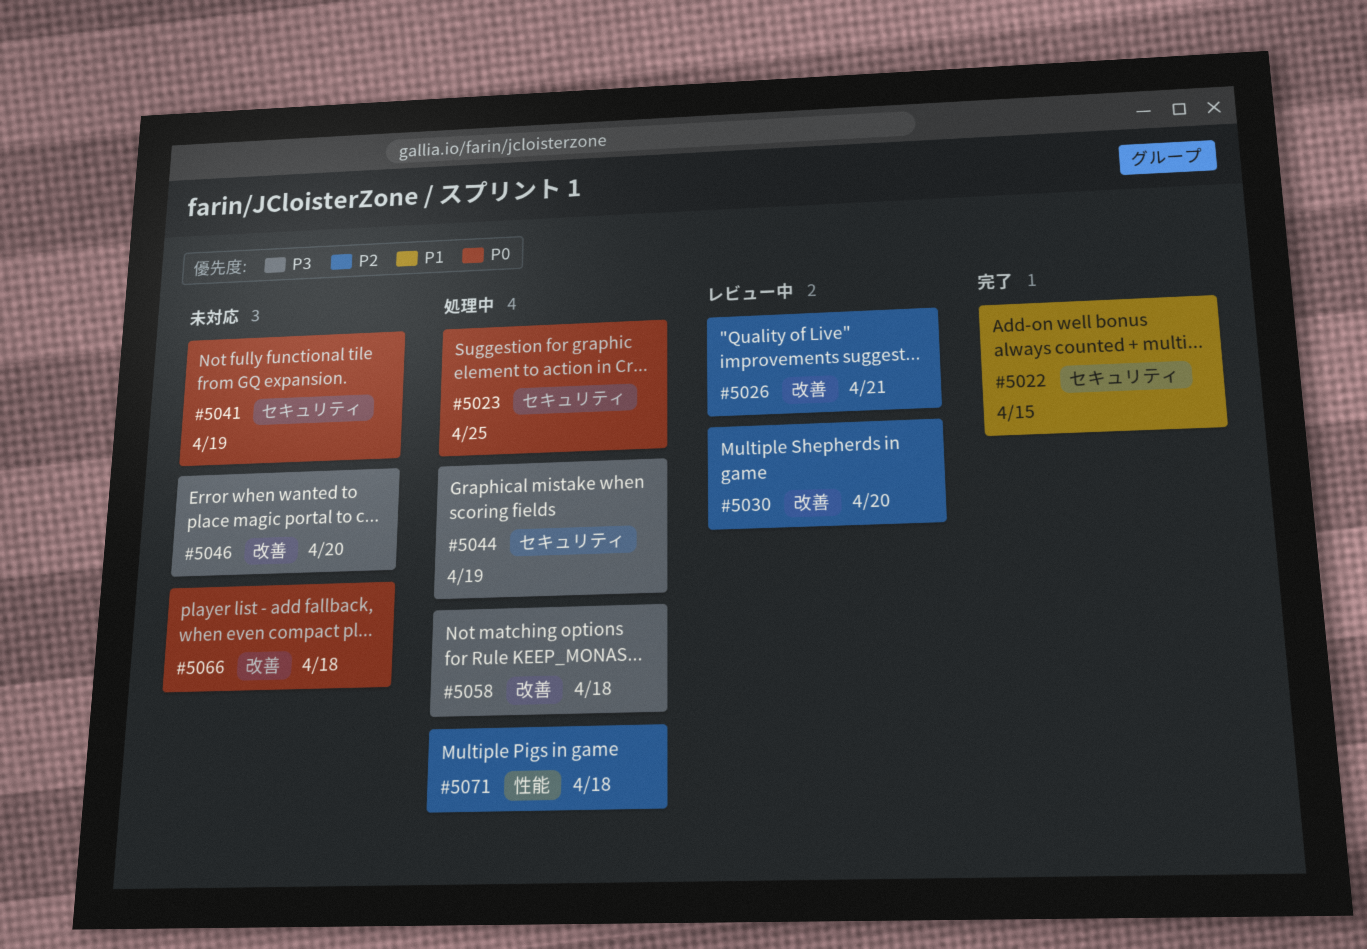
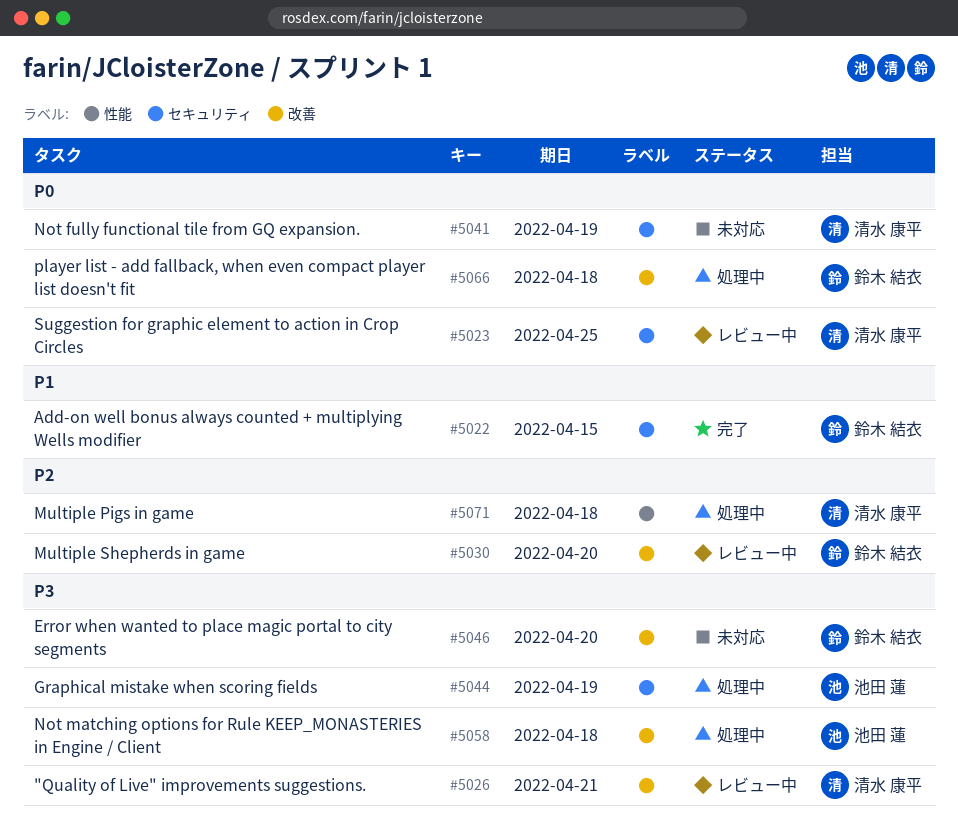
#5023, status: 処理中 -> レビュー中
#5026, priority: P2 -> P3
#5066, status: 未対応 -> 処理中

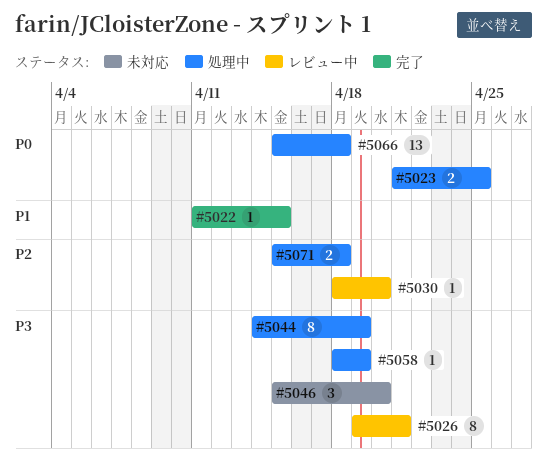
#5023, status: レビュー中 -> 処理中
#5041: present -> none
#5058, due: Apr 18 -> Apr 19

